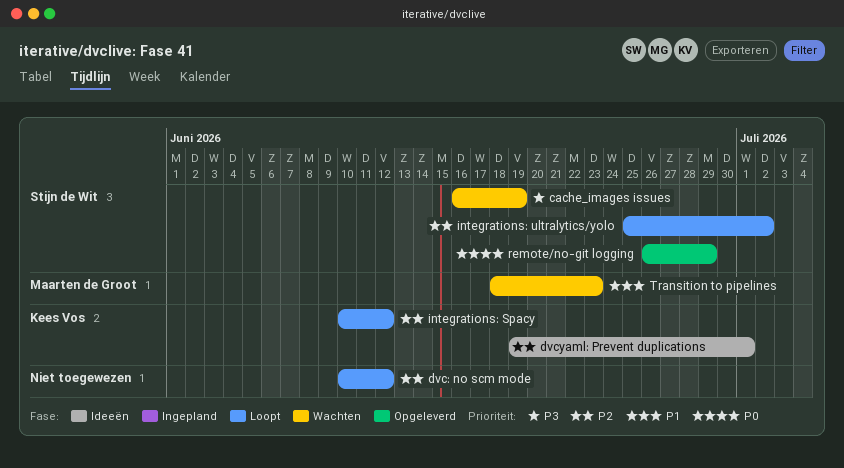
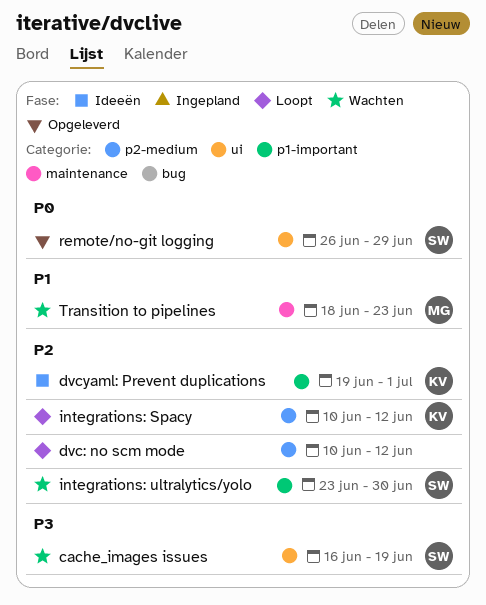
integrations: ultralytics/yolo, status: Loopt -> Wachten
integrations: ultralytics/yolo, start: Jun 25 -> Jun 23
integrations: ultralytics/yolo, due: Jul 2 -> Jun 30

